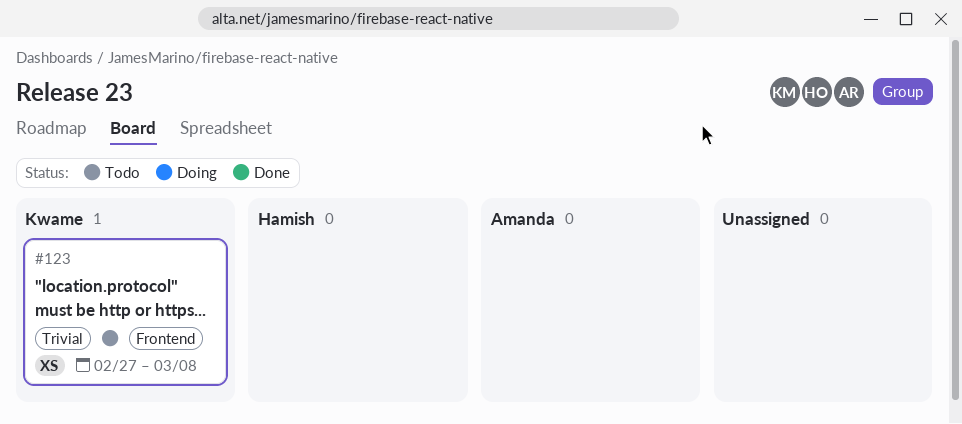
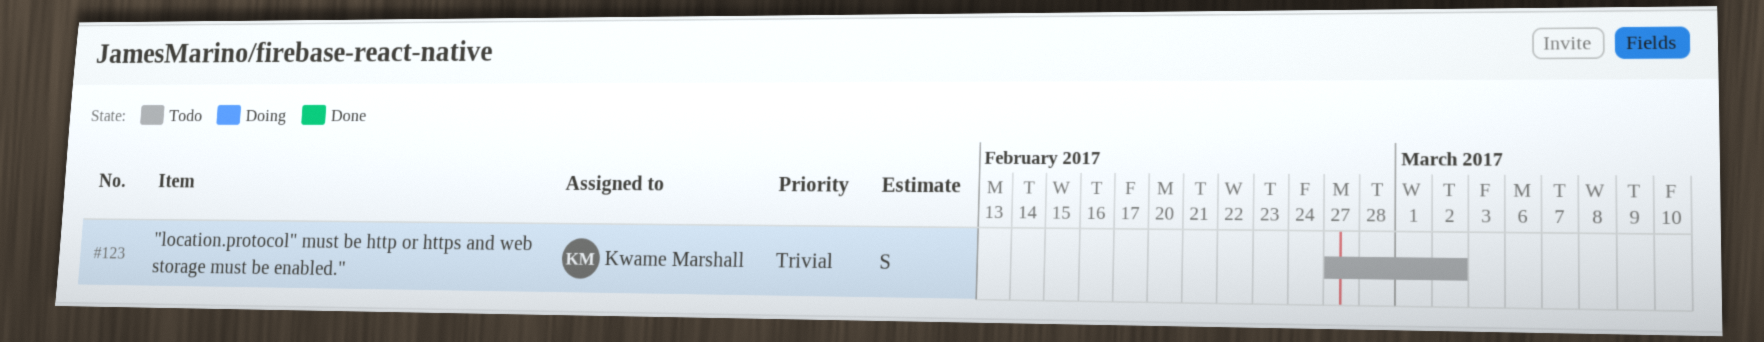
#123, estimate: XS -> S
#123, due: Mar 8 -> Mar 2

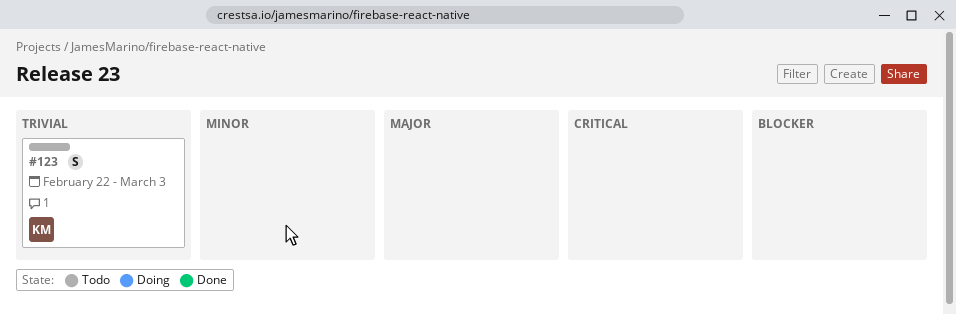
#123, start: Feb 27 -> Feb 22
#123, due: Mar 2 -> Mar 3

